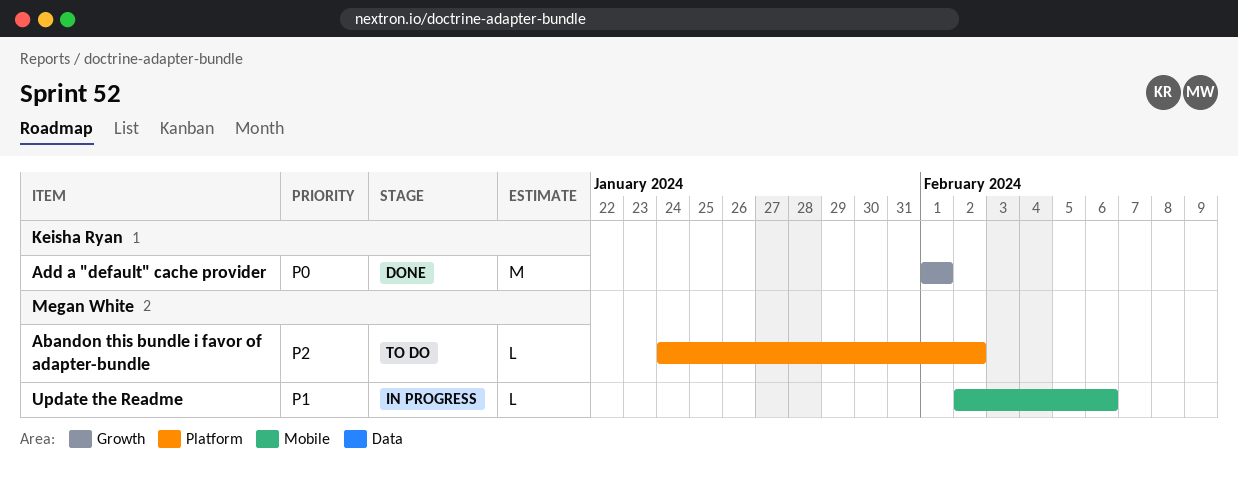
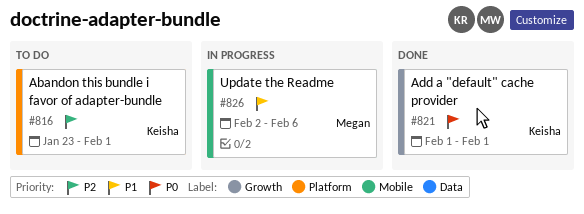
Abandon this bundle i favor of adapter-bundle, owner: Megan White -> Keisha Ryan
Abandon this bundle i favor of adapter-bundle, start: Jan 24 -> Jan 23
Abandon this bundle i favor of adapter-bundle, due: Feb 2 -> Feb 1

